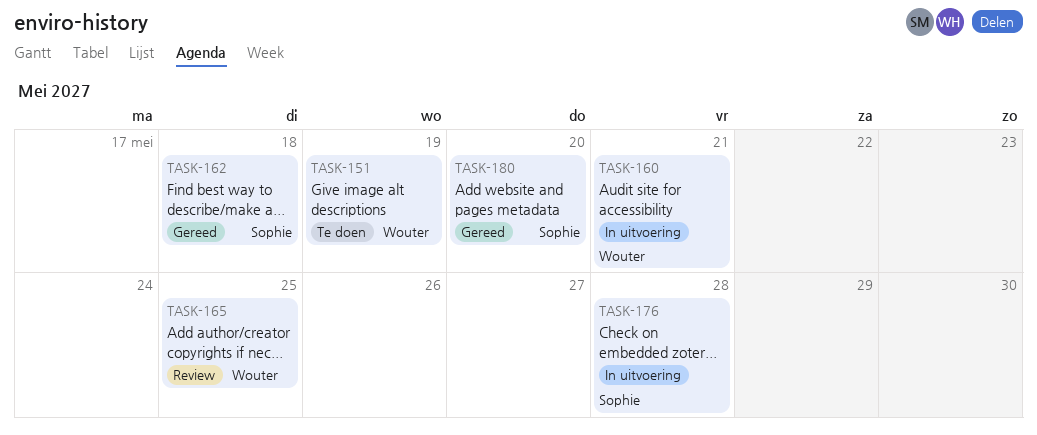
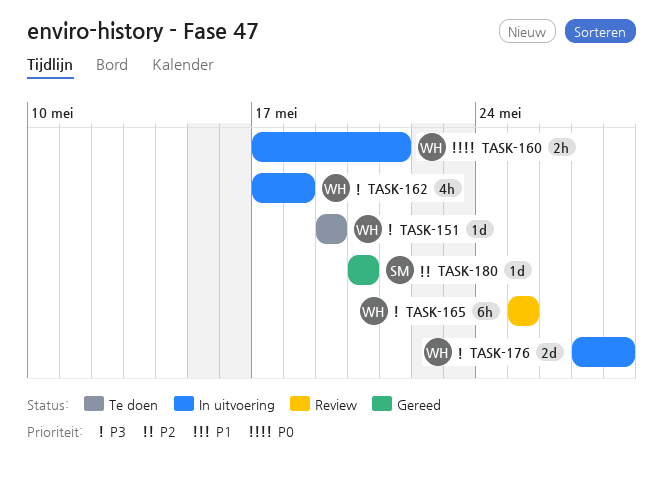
TASK-162, status: Gereed -> In uitvoering
TASK-162, owner: Sophie -> Wouter
TASK-176, owner: Sophie -> Wouter

